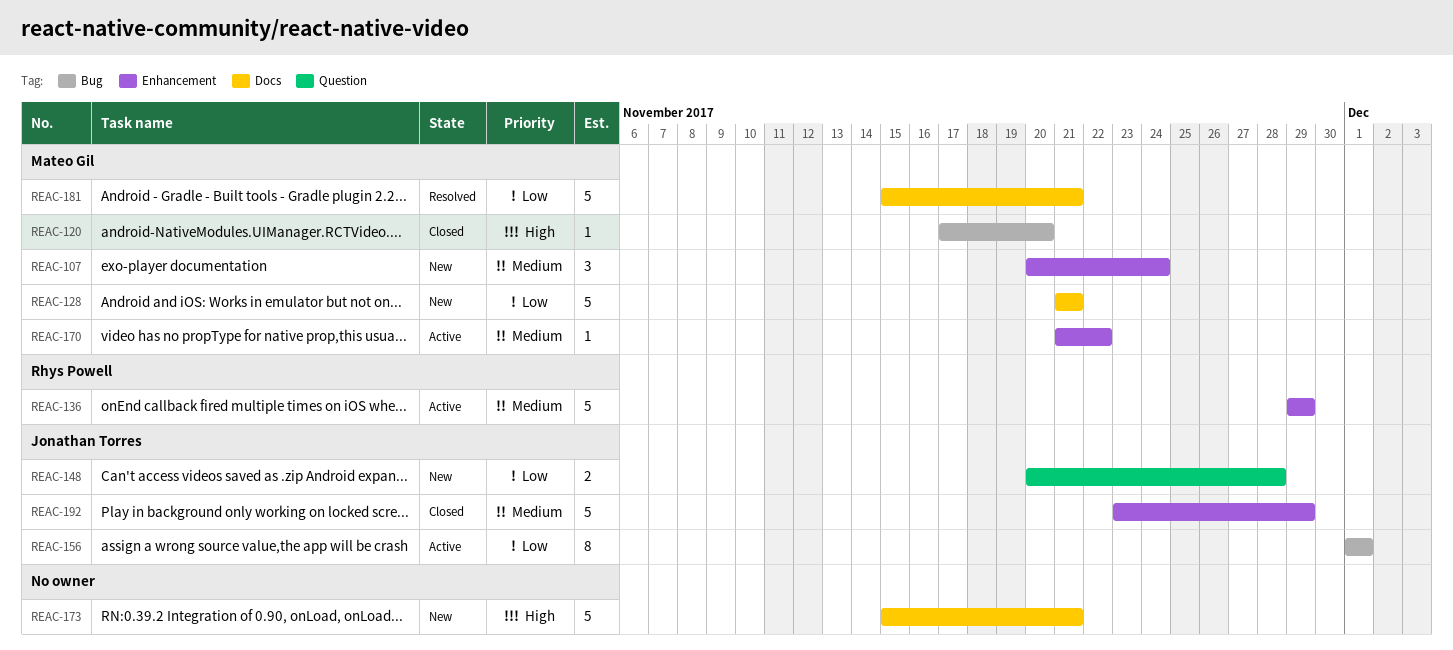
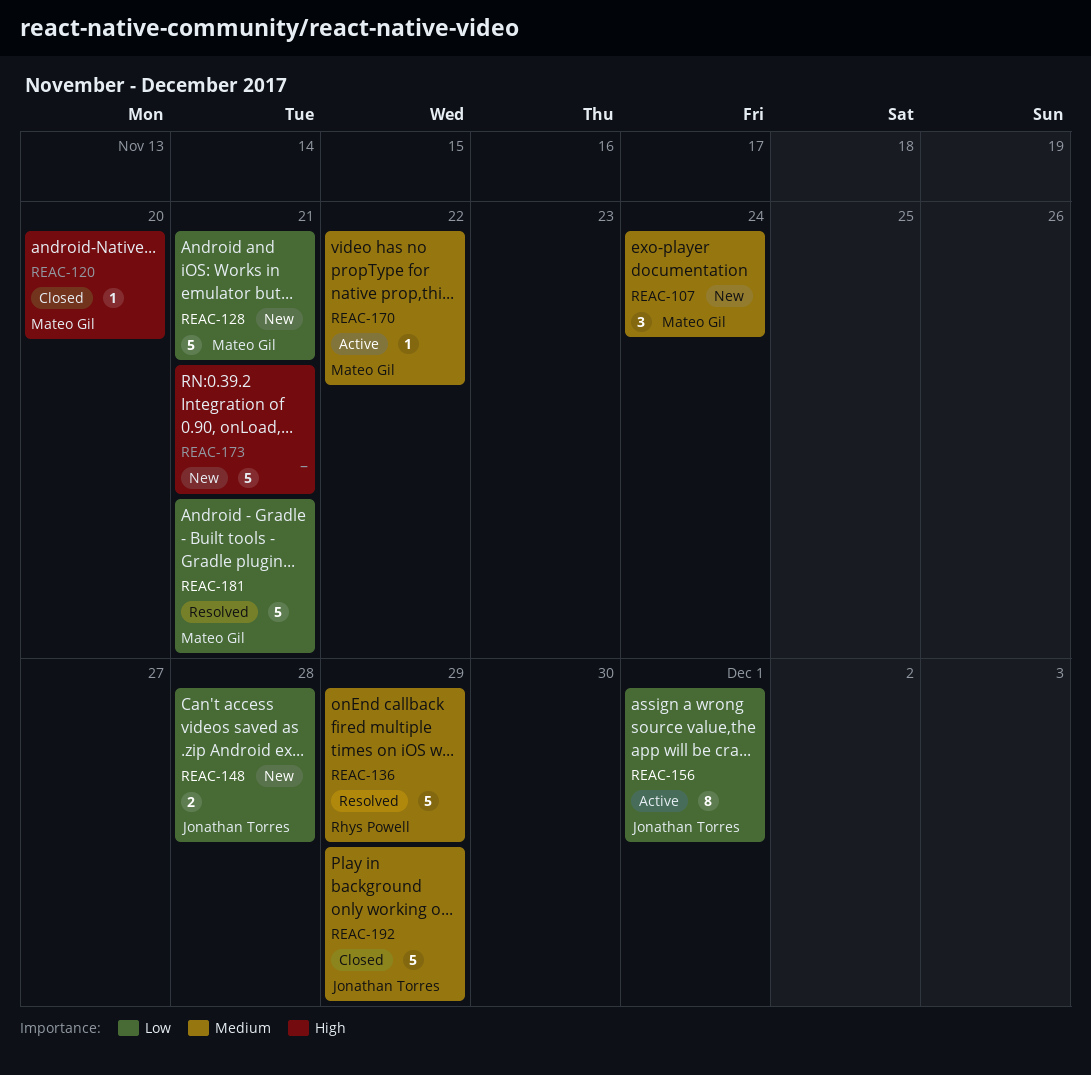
REAC-136, status: Active -> Resolved

